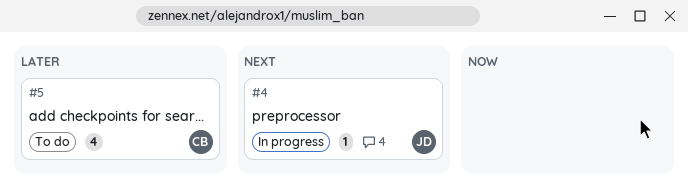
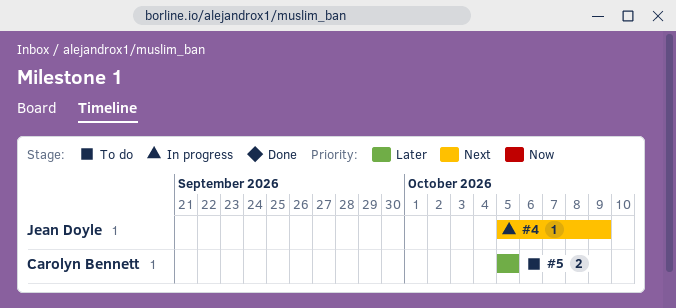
#5, estimate: 4 -> 2

